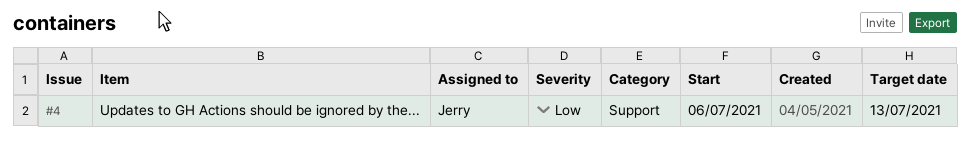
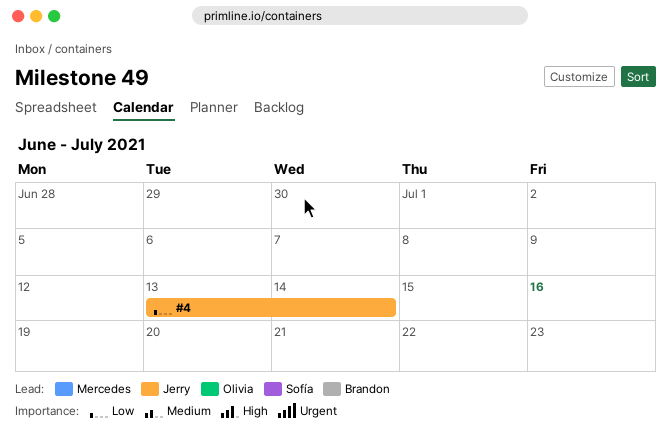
#4, start: Jul 6 -> Jul 13
#4, due: Jul 13 -> Jul 14

